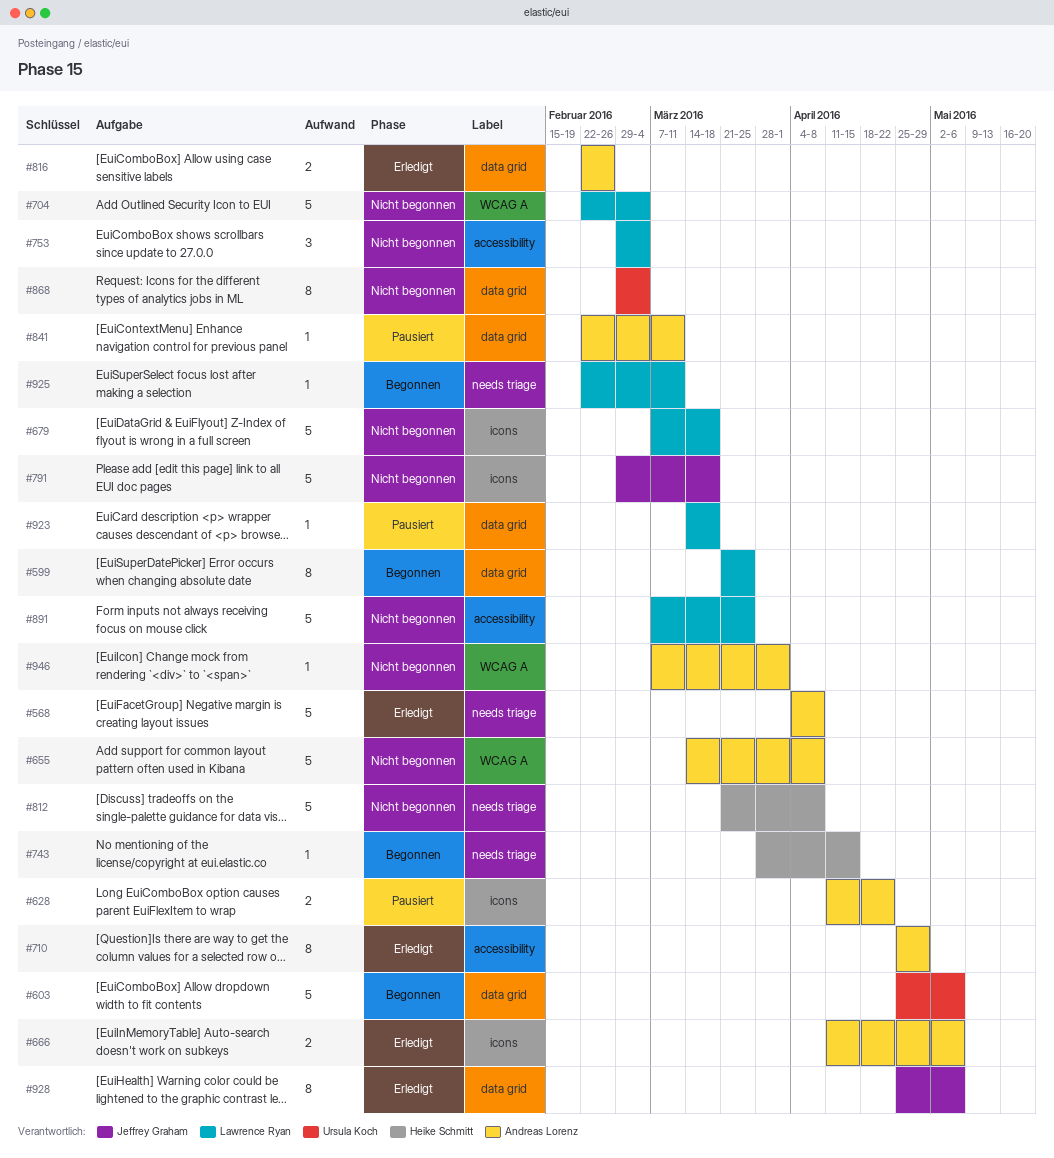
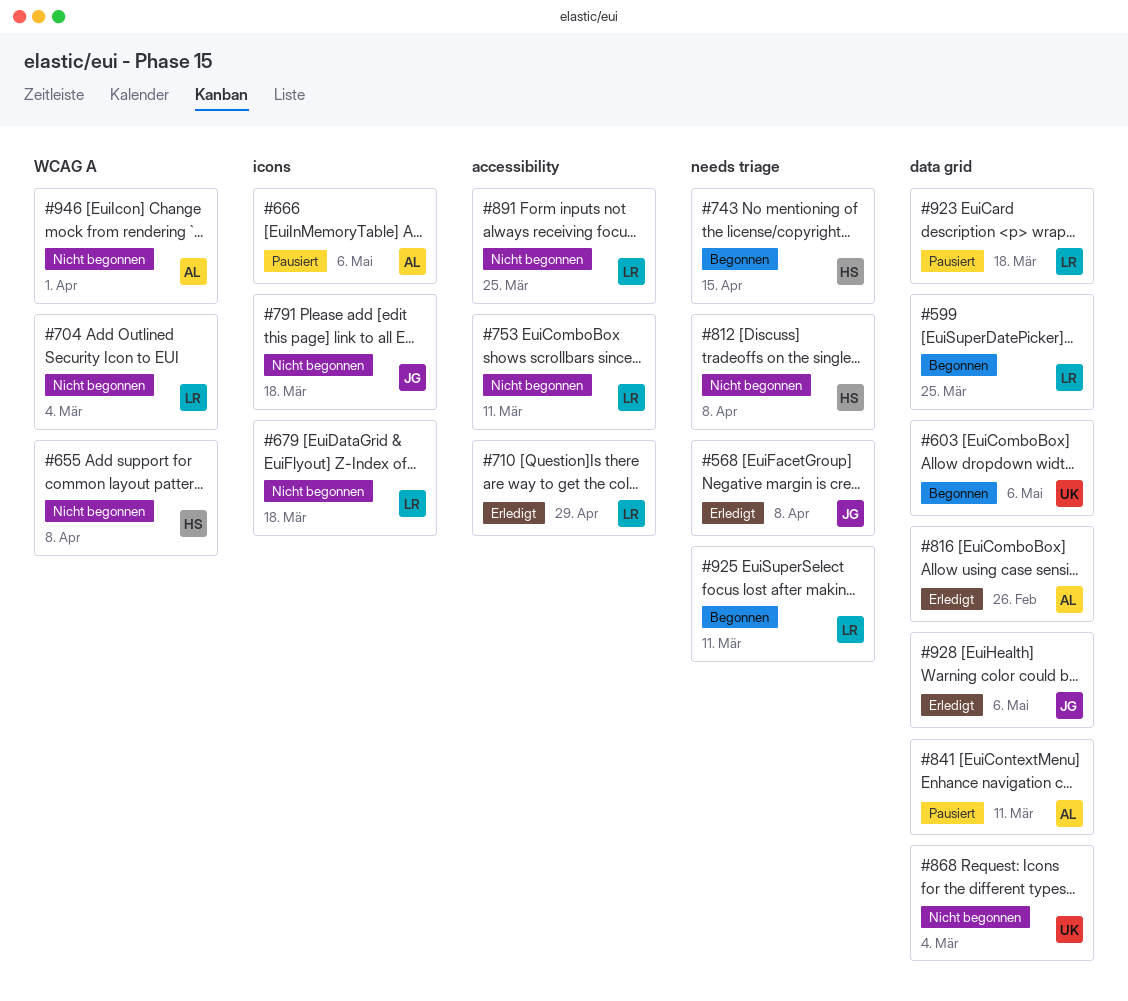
#568, owner: Andreas Lorenz -> Jeffrey Graham
#628: present -> none
#655, owner: Andreas Lorenz -> Heike Schmitt
#666, status: Erledigt -> Pausiert
#710, owner: Andreas Lorenz -> Lawrence Ryan
#753, due: Mar 4 -> Mar 11

